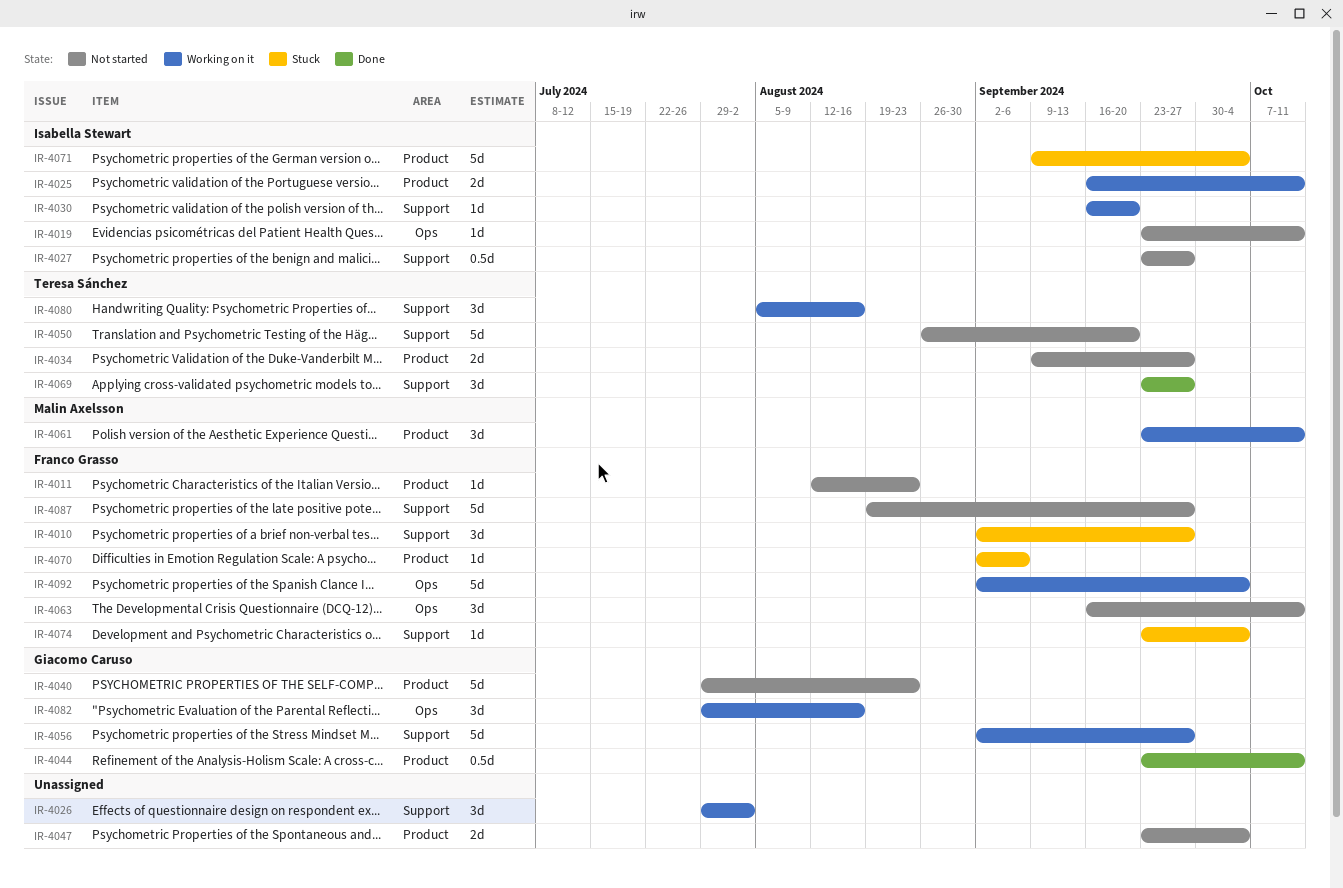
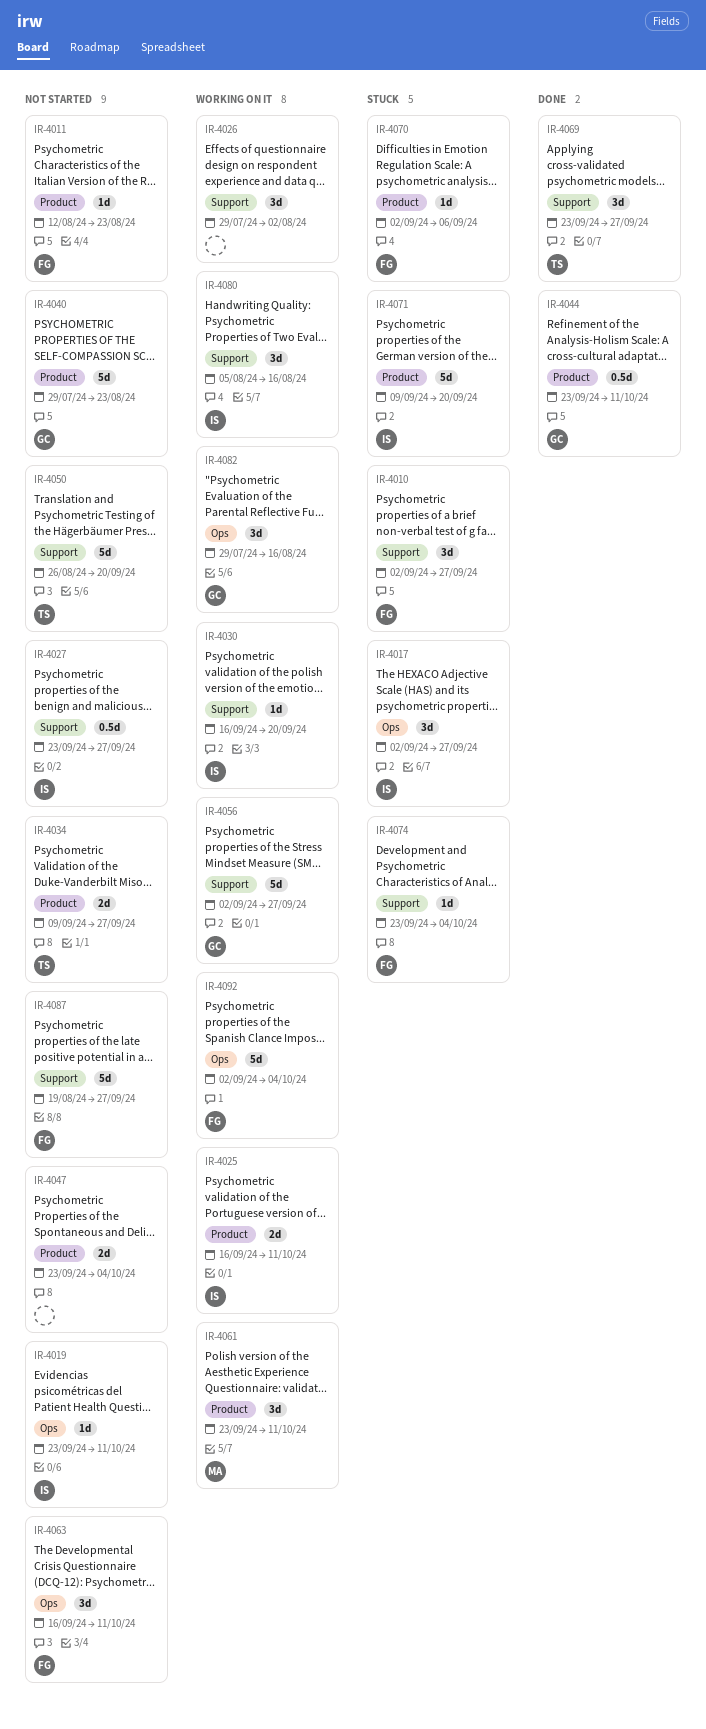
IR-4017: none -> present
IR-4071, due: Oct 4 -> Sep 20
IR-4080, owner: Teresa Sánchez -> Isabella Stewart

